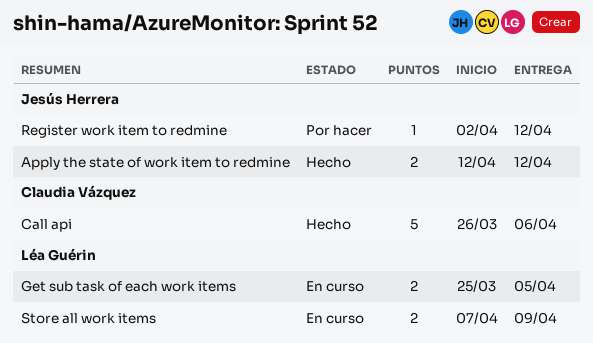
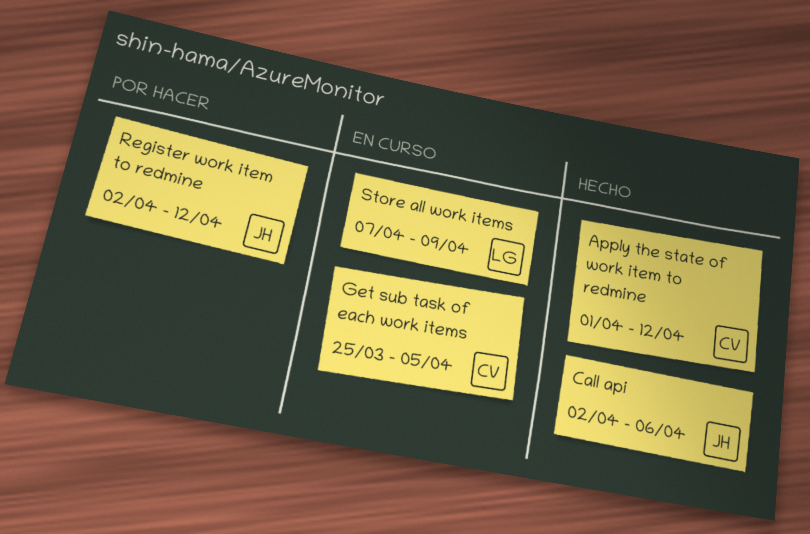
Apply the state of work item to redmine, owner: Jesús Herrera -> Claudia Vázquez
Apply the state of work item to redmine, start: Apr 12 -> Apr 1
Call api, owner: Claudia Vázquez -> Jesús Herrera
Call api, start: Mar 26 -> Apr 2
Get sub task of each work items, owner: Léa Guérin -> Claudia Vázquez

